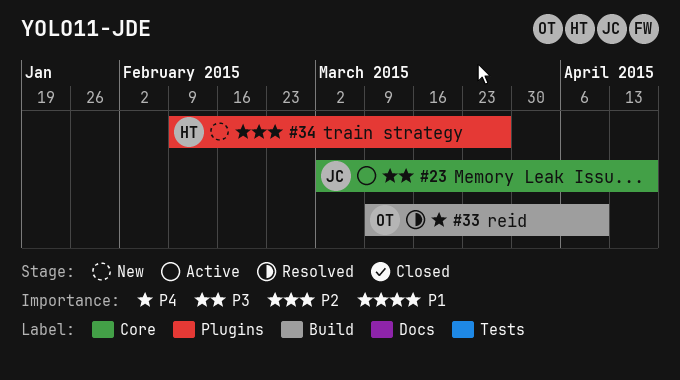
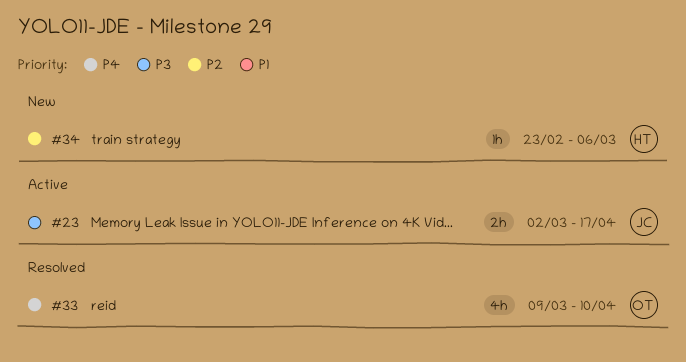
#34, start: Feb 9 -> Feb 23
#34, due: Mar 27 -> Mar 6

